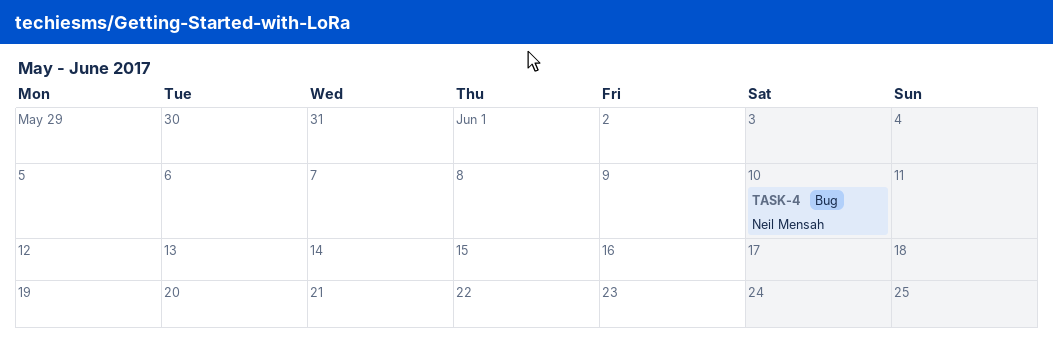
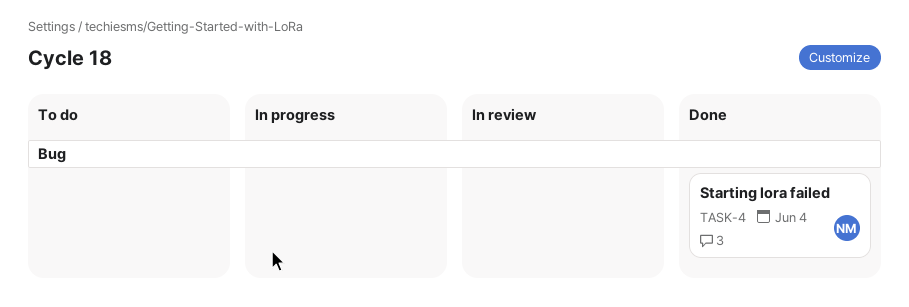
TASK-4, due: Jun 10 -> Jun 4

